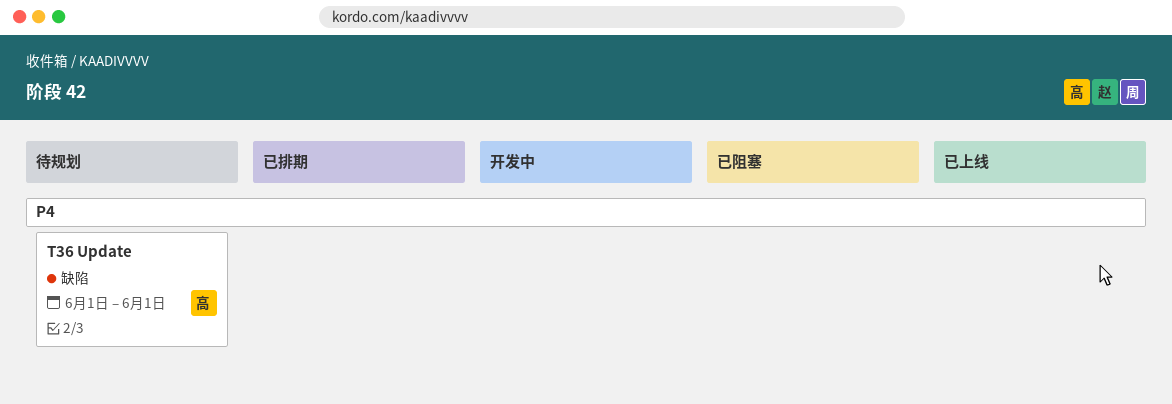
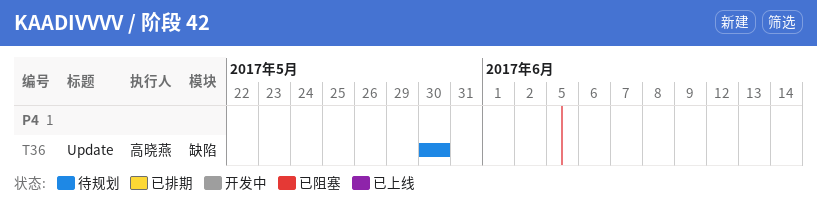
T36, start: Jun 1 -> May 30
T36, due: Jun 1 -> May 30

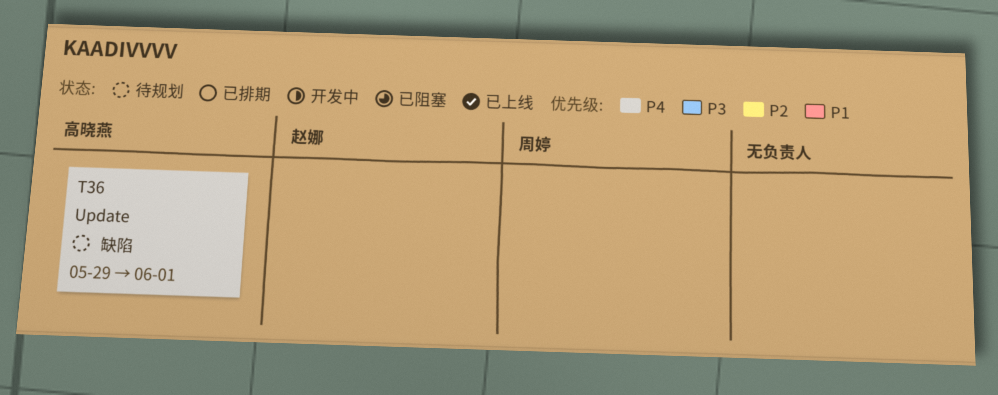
T36, start: May 30 -> May 29
T36, due: May 30 -> Jun 1

